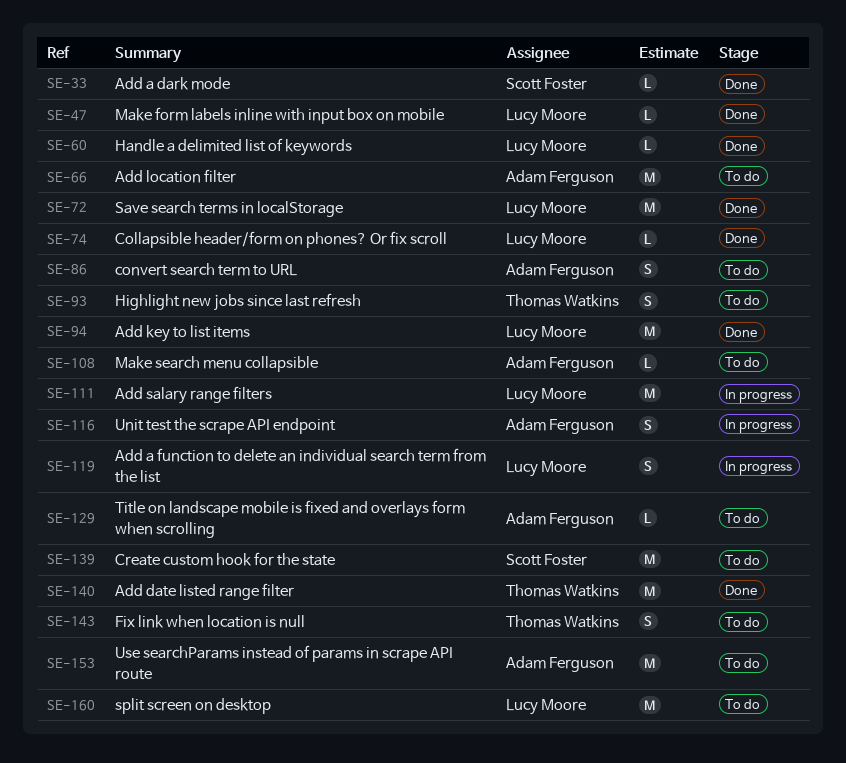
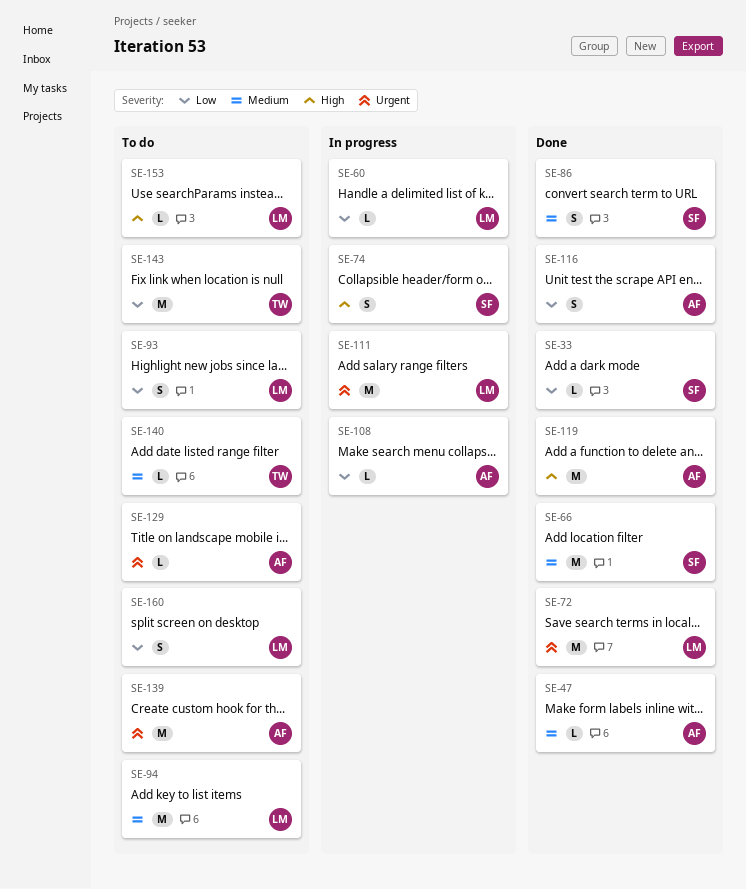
SE-47, owner: Lucy Moore -> Adam Ferguson
SE-60, status: Done -> In progress
SE-66, status: To do -> Done
SE-66, owner: Adam Ferguson -> Scott Foster
SE-74, status: Done -> In progress
SE-74, owner: Lucy Moore -> Scott Foster
SE-74, estimate: L -> S
SE-86, status: To do -> Done
SE-86, owner: Adam Ferguson -> Scott Foster
SE-93, owner: Thomas Watkins -> Lucy Moore
SE-94, status: Done -> To do
SE-108, status: To do -> In progress
SE-116, status: In progress -> Done
SE-119, status: In progress -> Done
SE-119, owner: Lucy Moore -> Adam Ferguson
SE-119, estimate: S -> M
SE-139, owner: Scott Foster -> Adam Ferguson
SE-140, status: Done -> To do
SE-140, estimate: M -> L
SE-143, estimate: S -> M
SE-153, owner: Adam Ferguson -> Lucy Moore
SE-153, estimate: M -> L
SE-160, estimate: M -> S

